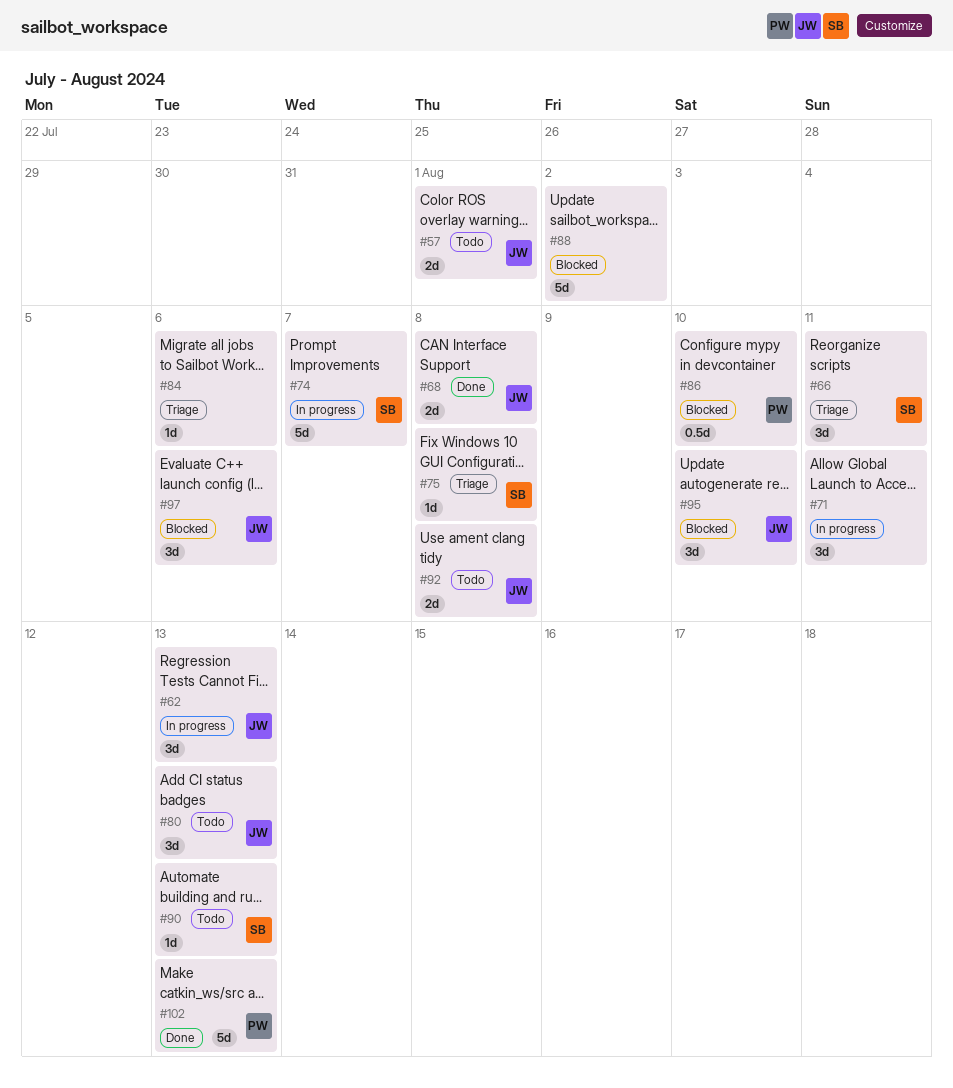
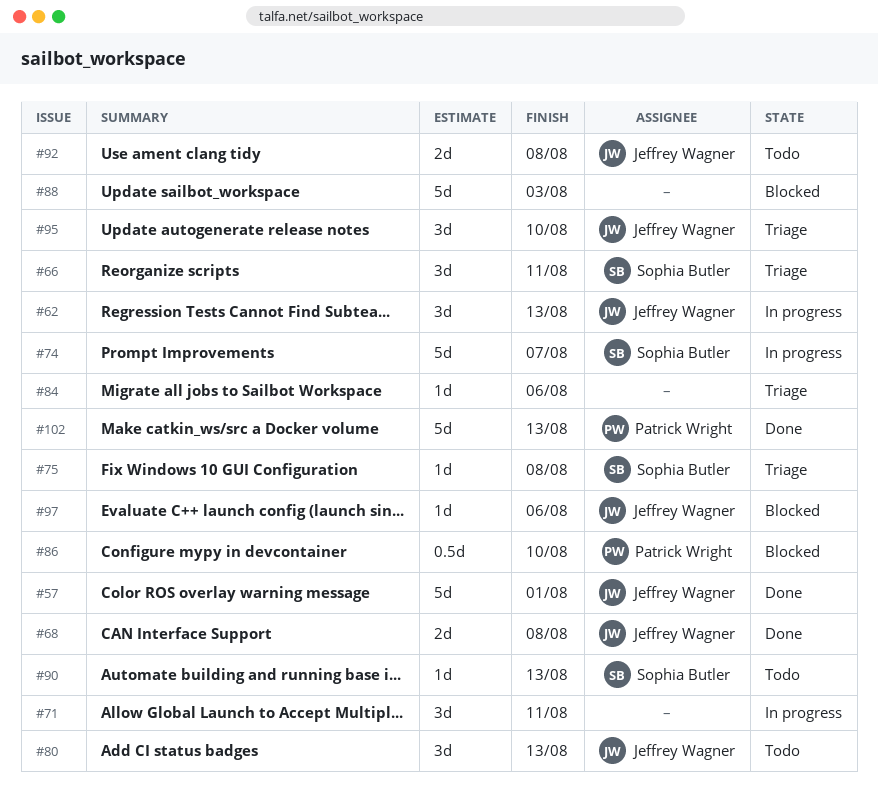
#57, status: Todo -> Done
#57, estimate: 2d -> 5d
#88, due: Aug 2 -> Aug 3
#95, status: Blocked -> Triage
#97, estimate: 3d -> 1d

